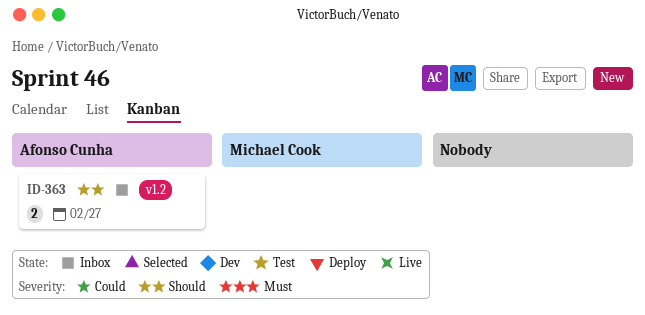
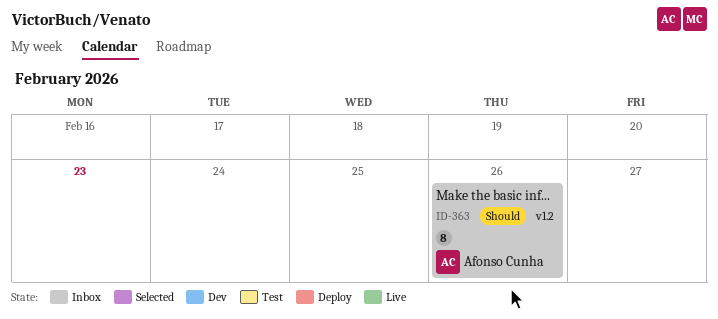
ID-363, estimate: 2 -> 8
ID-363, due: Feb 27 -> Feb 26

